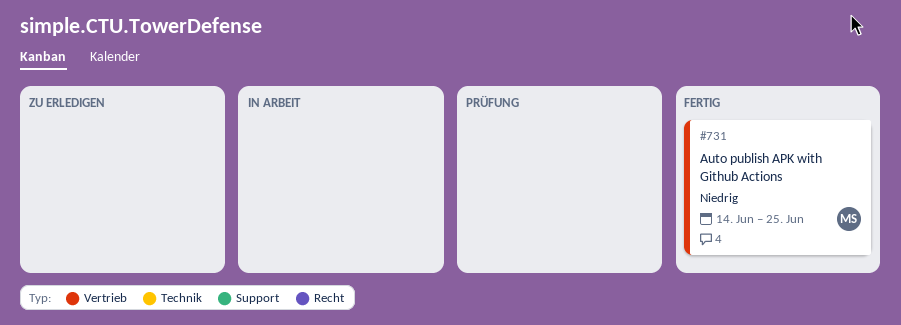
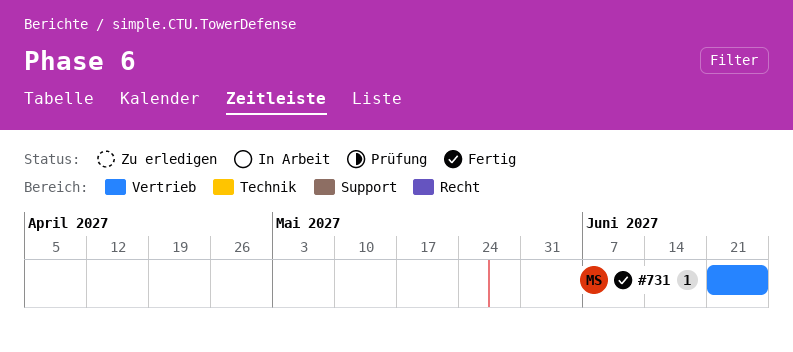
#731, start: Jun 14 -> Jun 21

